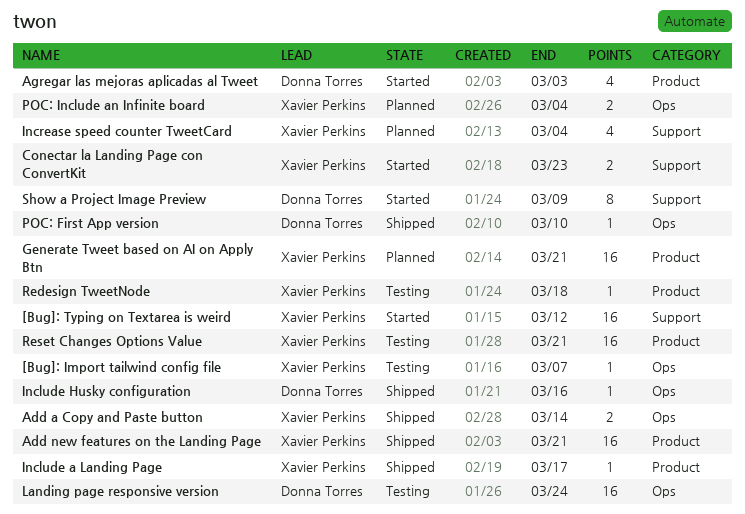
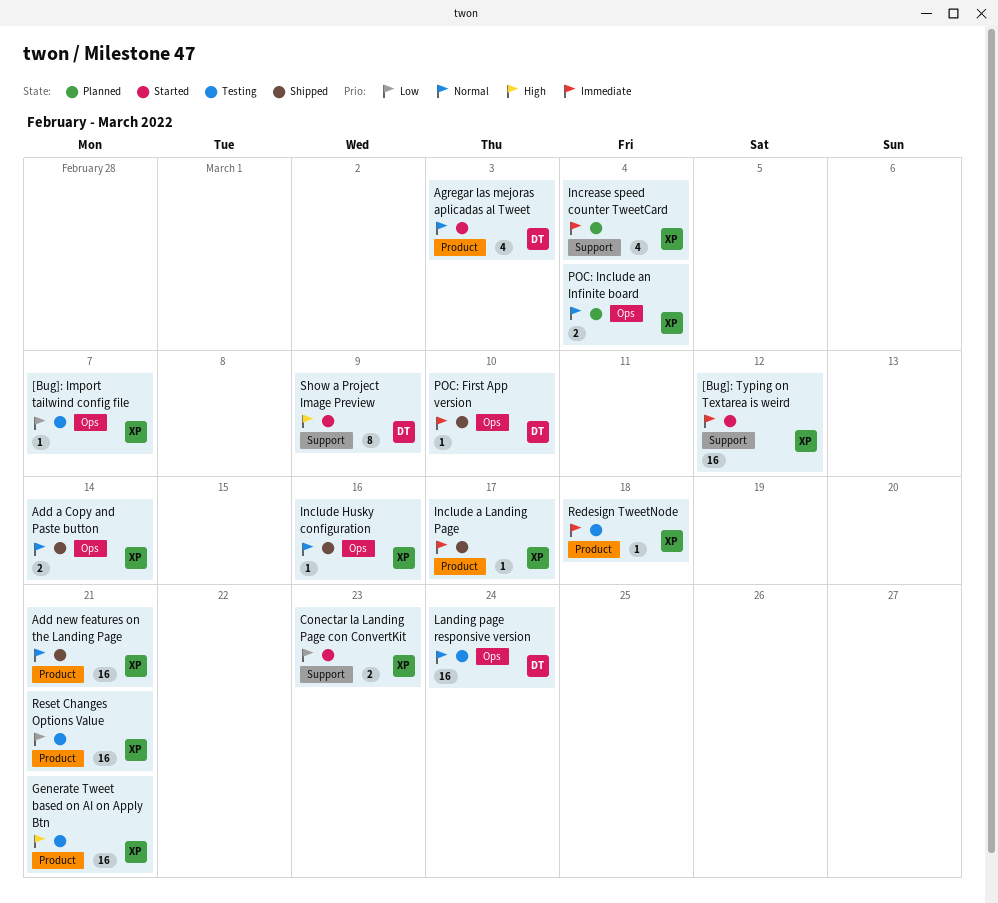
Generate Tweet based on AI on Apply Btn, status: Planned -> Testing
Include Husky configuration, owner: Donna Torres -> Xavier Perkins

